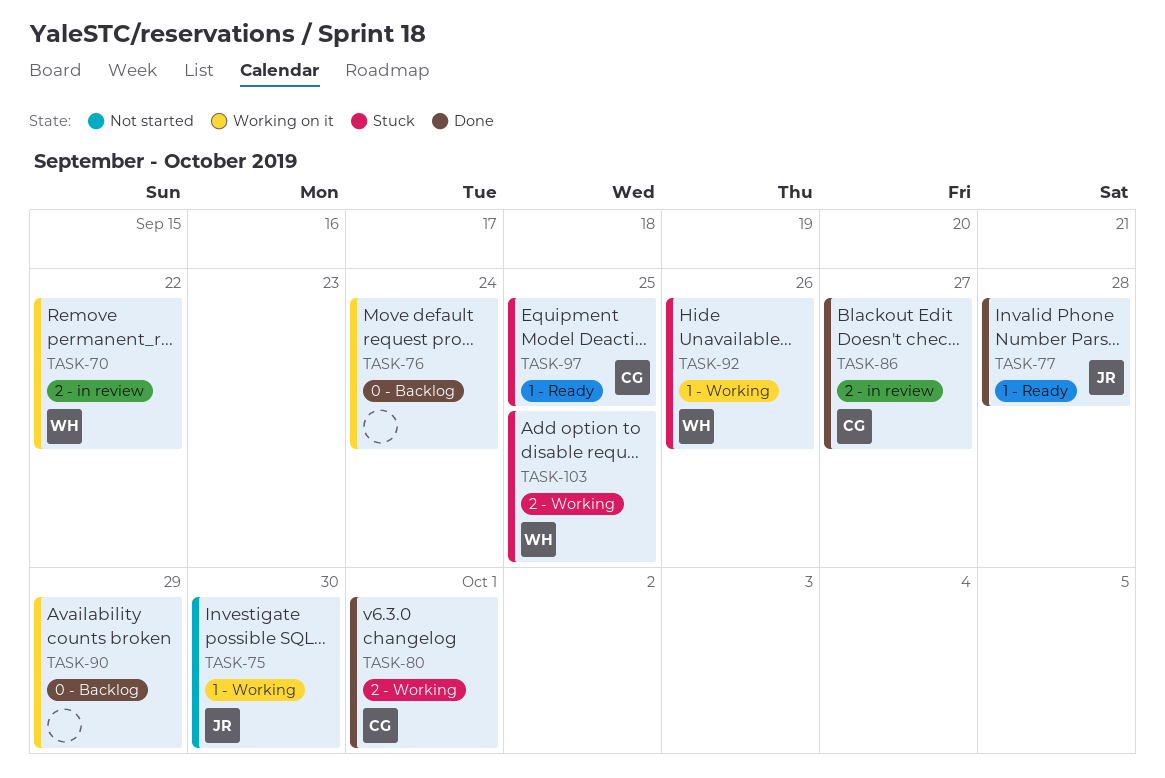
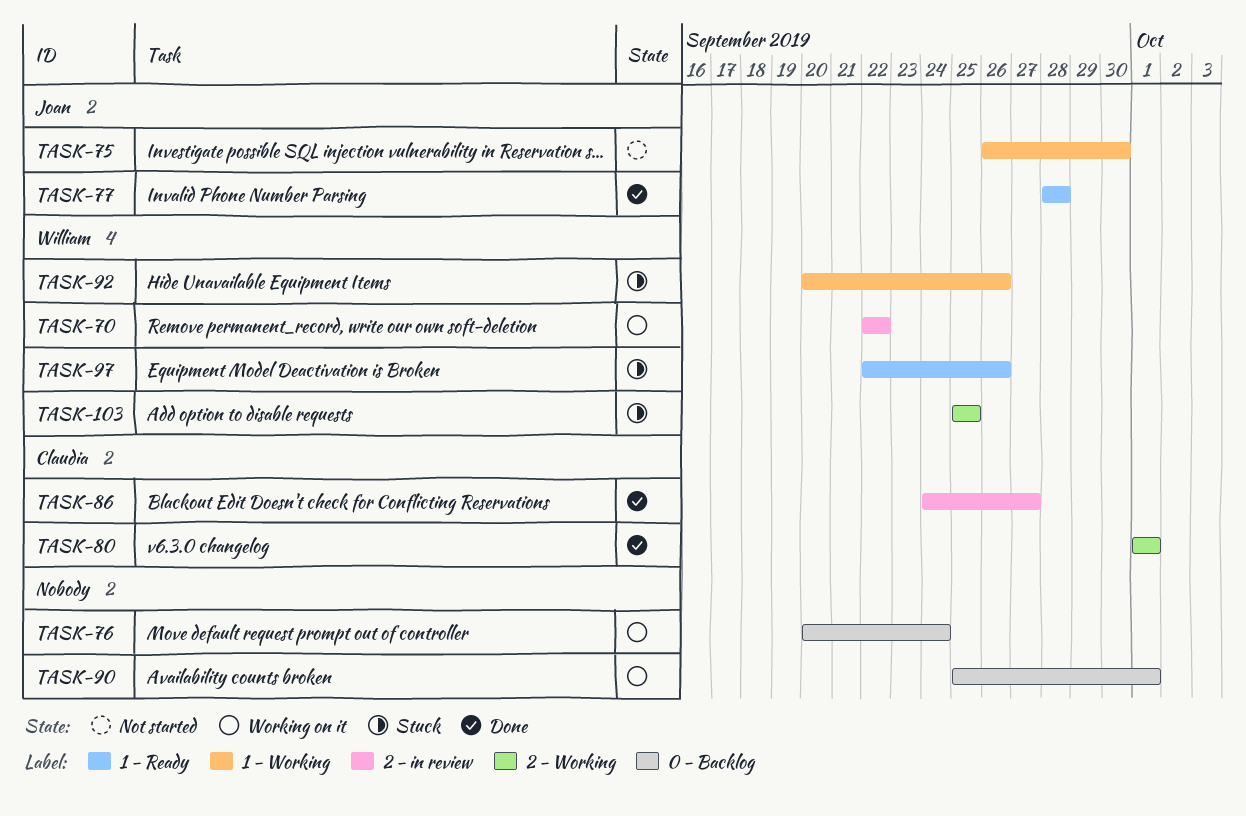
TASK-90, due: Sep 29 -> Oct 1
TASK-97, owner: Claudia -> William
TASK-97, due: Sep 25 -> Sep 26

